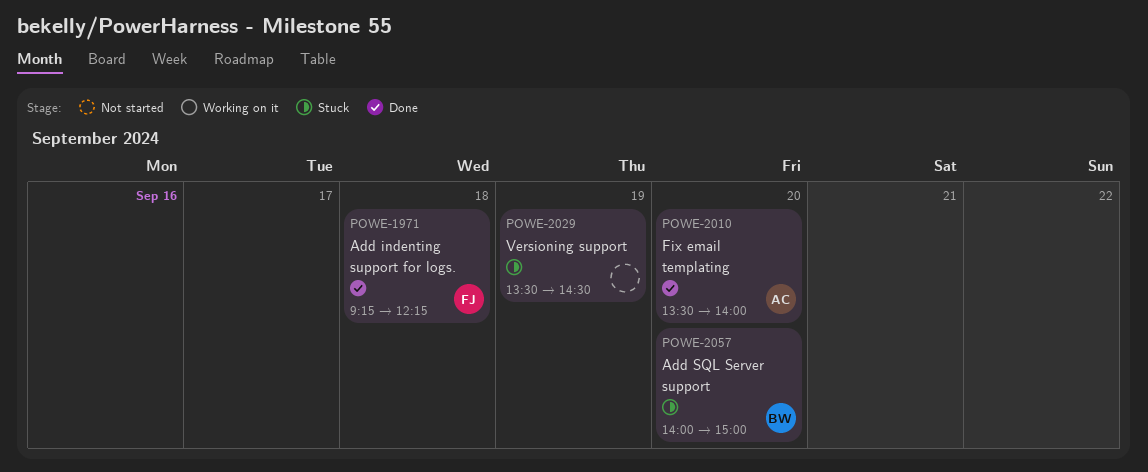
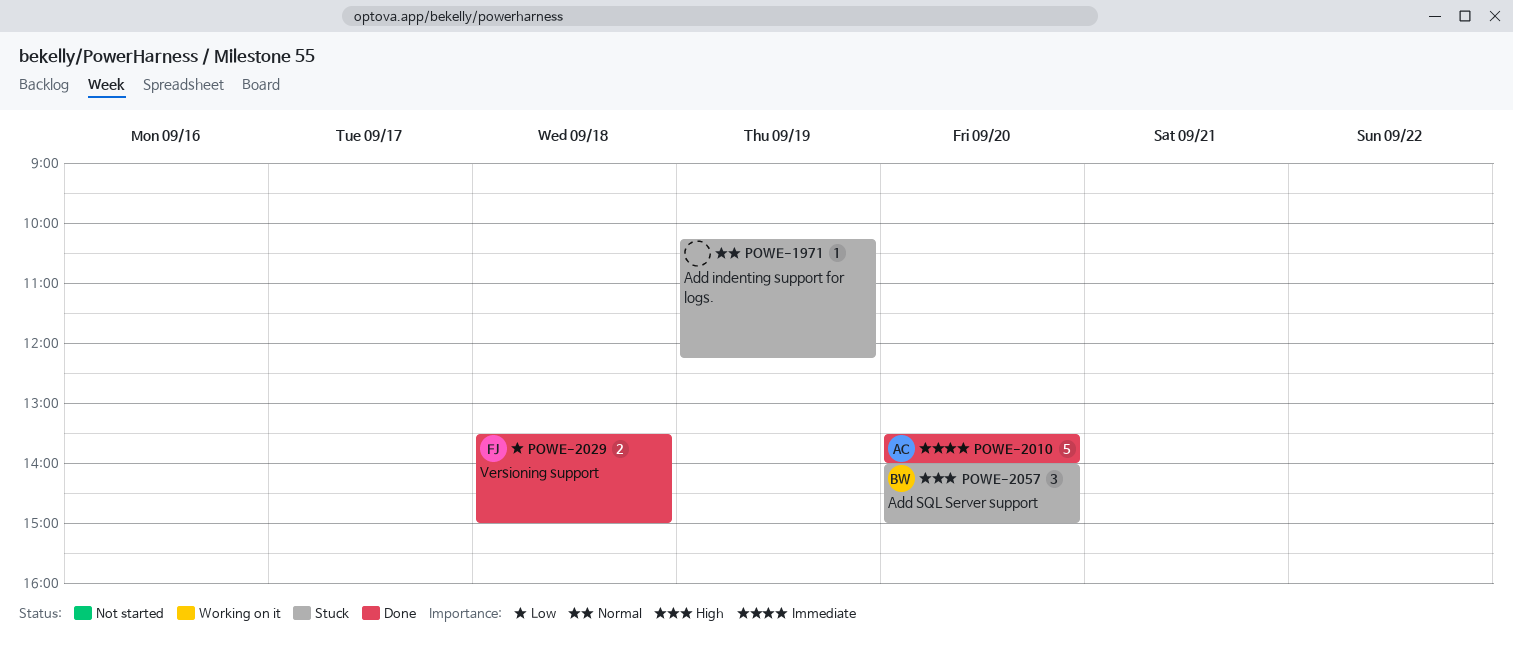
POWE-1971, status: Done -> Stuck
POWE-1971, owner: FJ -> none
POWE-1971, day: Sep 18 -> Sep 19
POWE-1971, begins: 09:15 -> 10:15
POWE-2029, status: Stuck -> Done
POWE-2029, owner: none -> FJ
POWE-2029, day: Sep 19 -> Sep 18
POWE-2029, ends: 14:30 -> 15:00

